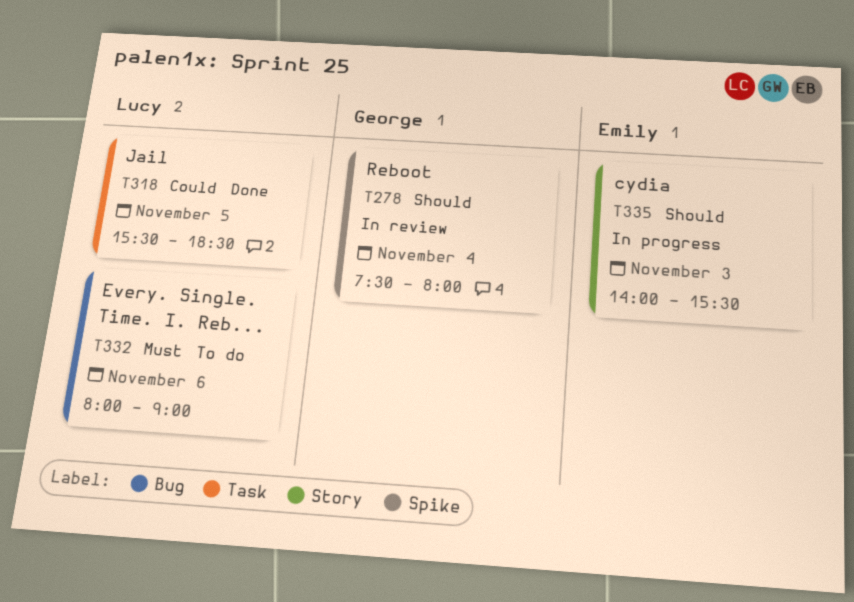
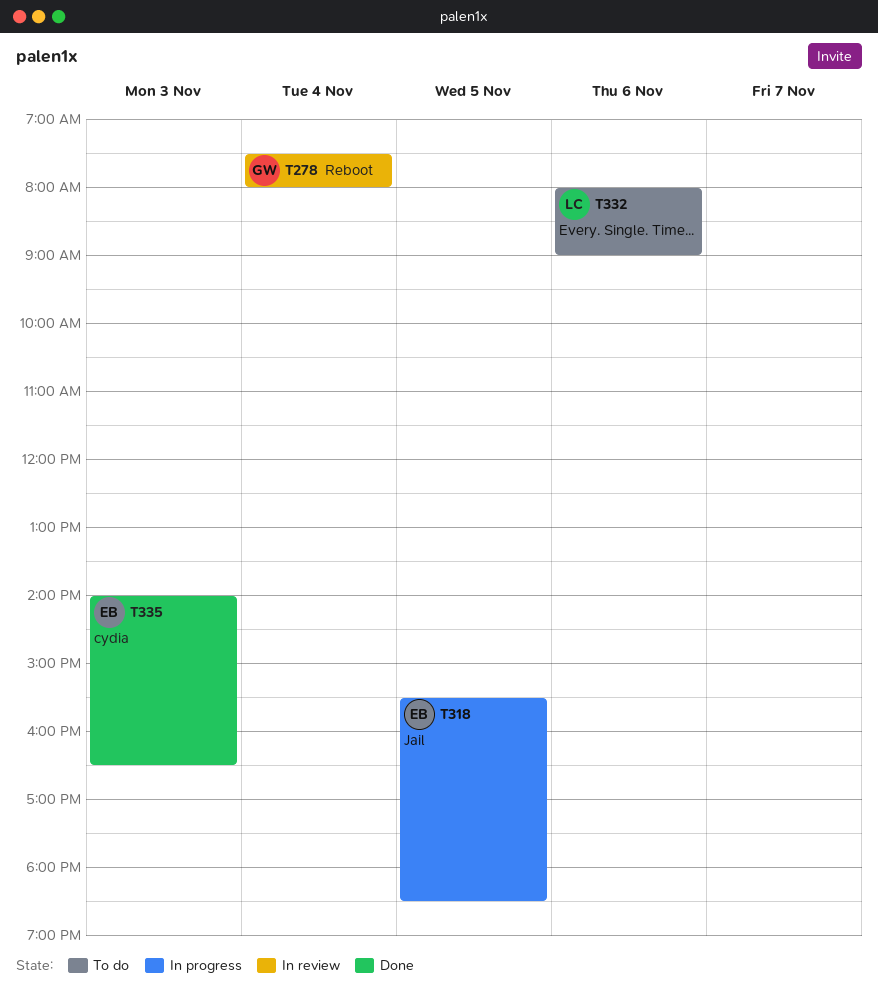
T318, status: Done -> In progress
T318, owner: Lucy -> Emily
T335, status: In progress -> Done
T335, ends: 15:30 -> 16:30

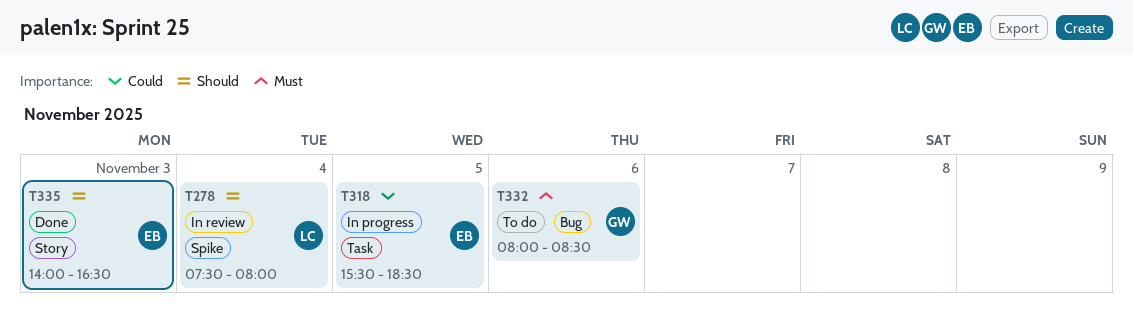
T278, owner: GW -> LC
T332, owner: LC -> GW
T332, ends: 09:00 -> 08:30

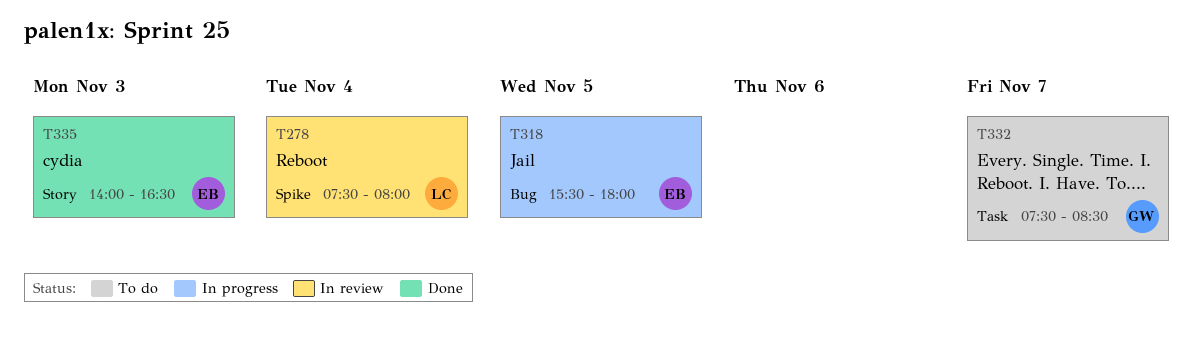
T318, label: Task -> Bug
T318, ends: 18:30 -> 18:00
T332, label: Bug -> Task
T332, day: Nov 6 -> Nov 7
T332, begins: 08:00 -> 07:30

